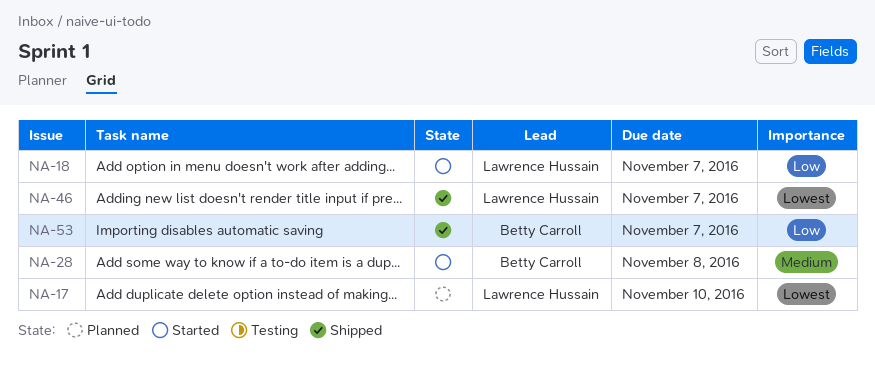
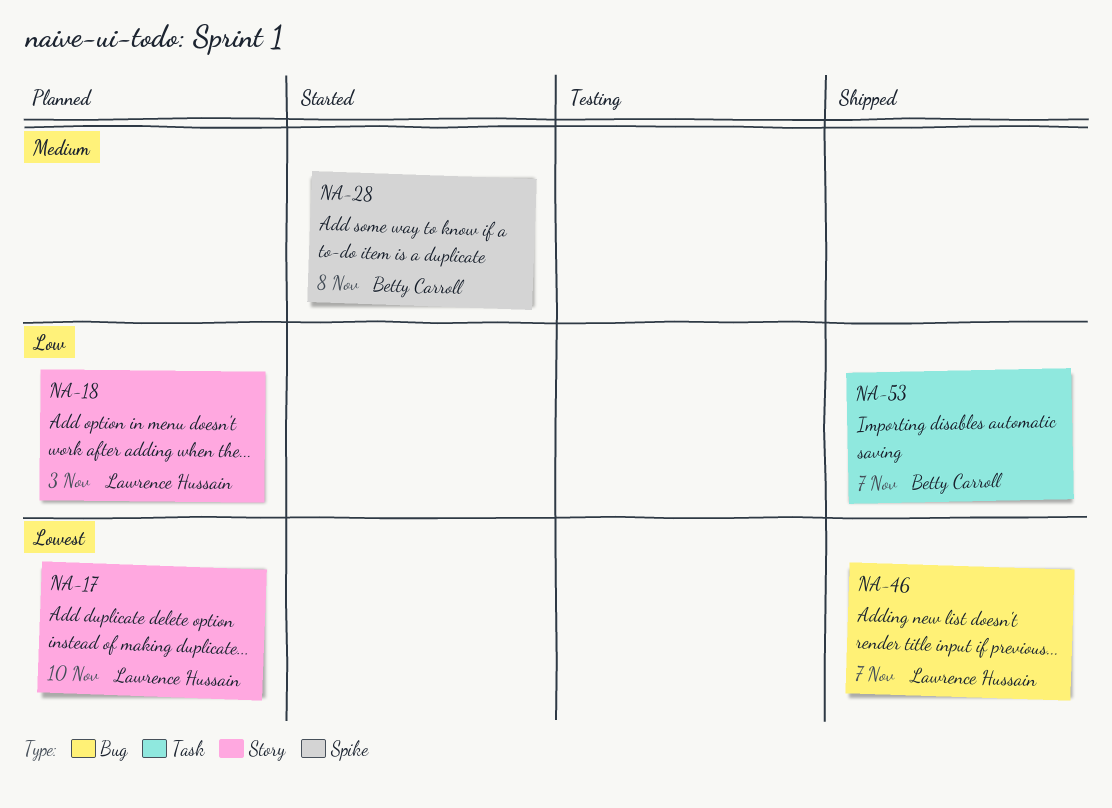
NA-18, status: Started -> Planned
NA-18, due: Nov 7 -> Nov 3

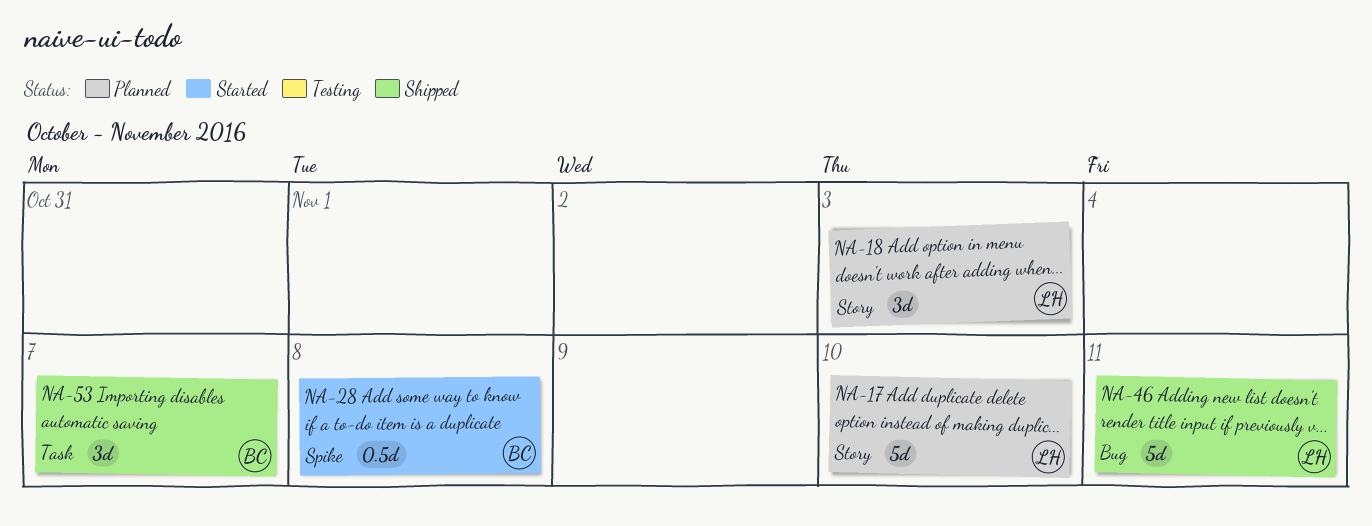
NA-46, due: Nov 7 -> Nov 11

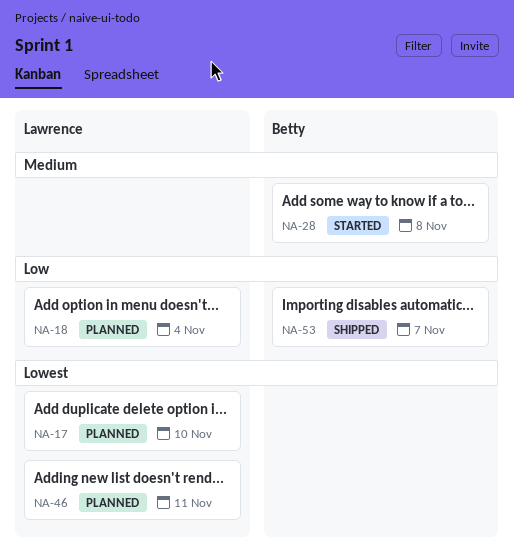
NA-18, due: Nov 3 -> Nov 4
NA-46, status: Shipped -> Planned

